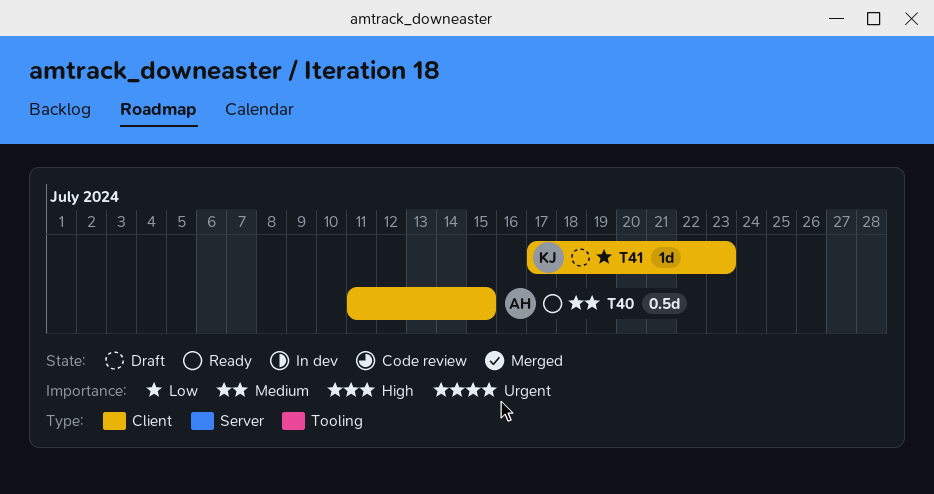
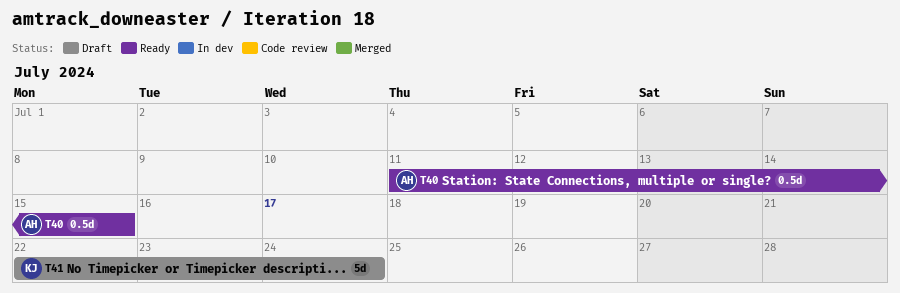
T41, estimate: 1d -> 5d
T41, start: Jul 17 -> Jul 22
T41, due: Jul 23 -> Jul 24

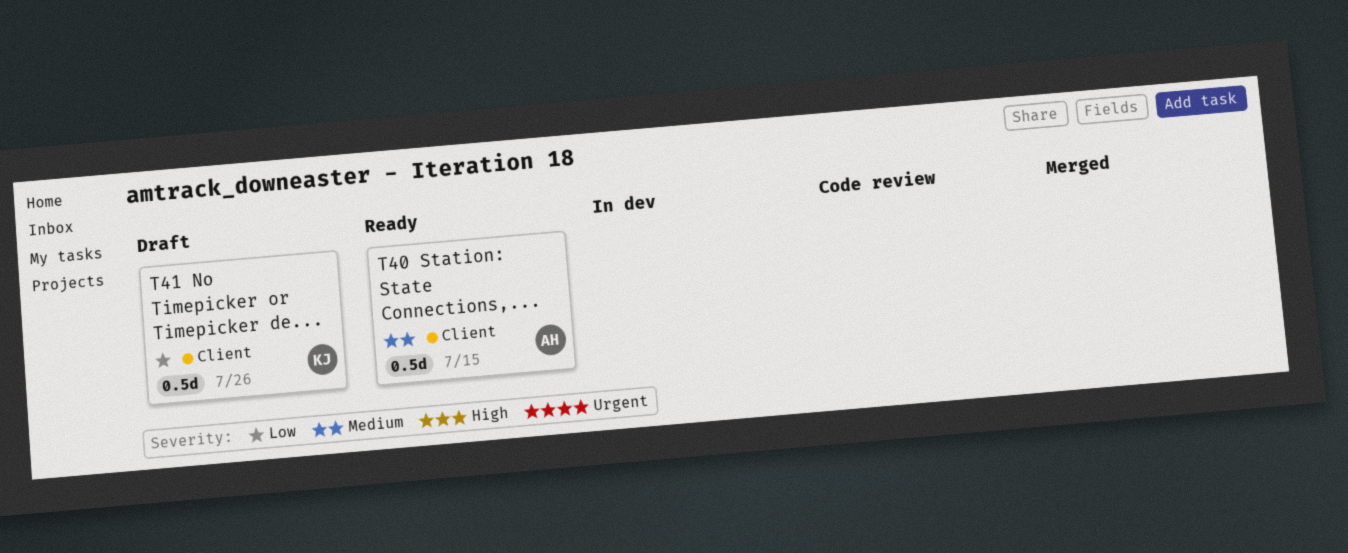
T41, estimate: 5d -> 0.5d
T41, due: Jul 24 -> Jul 26

